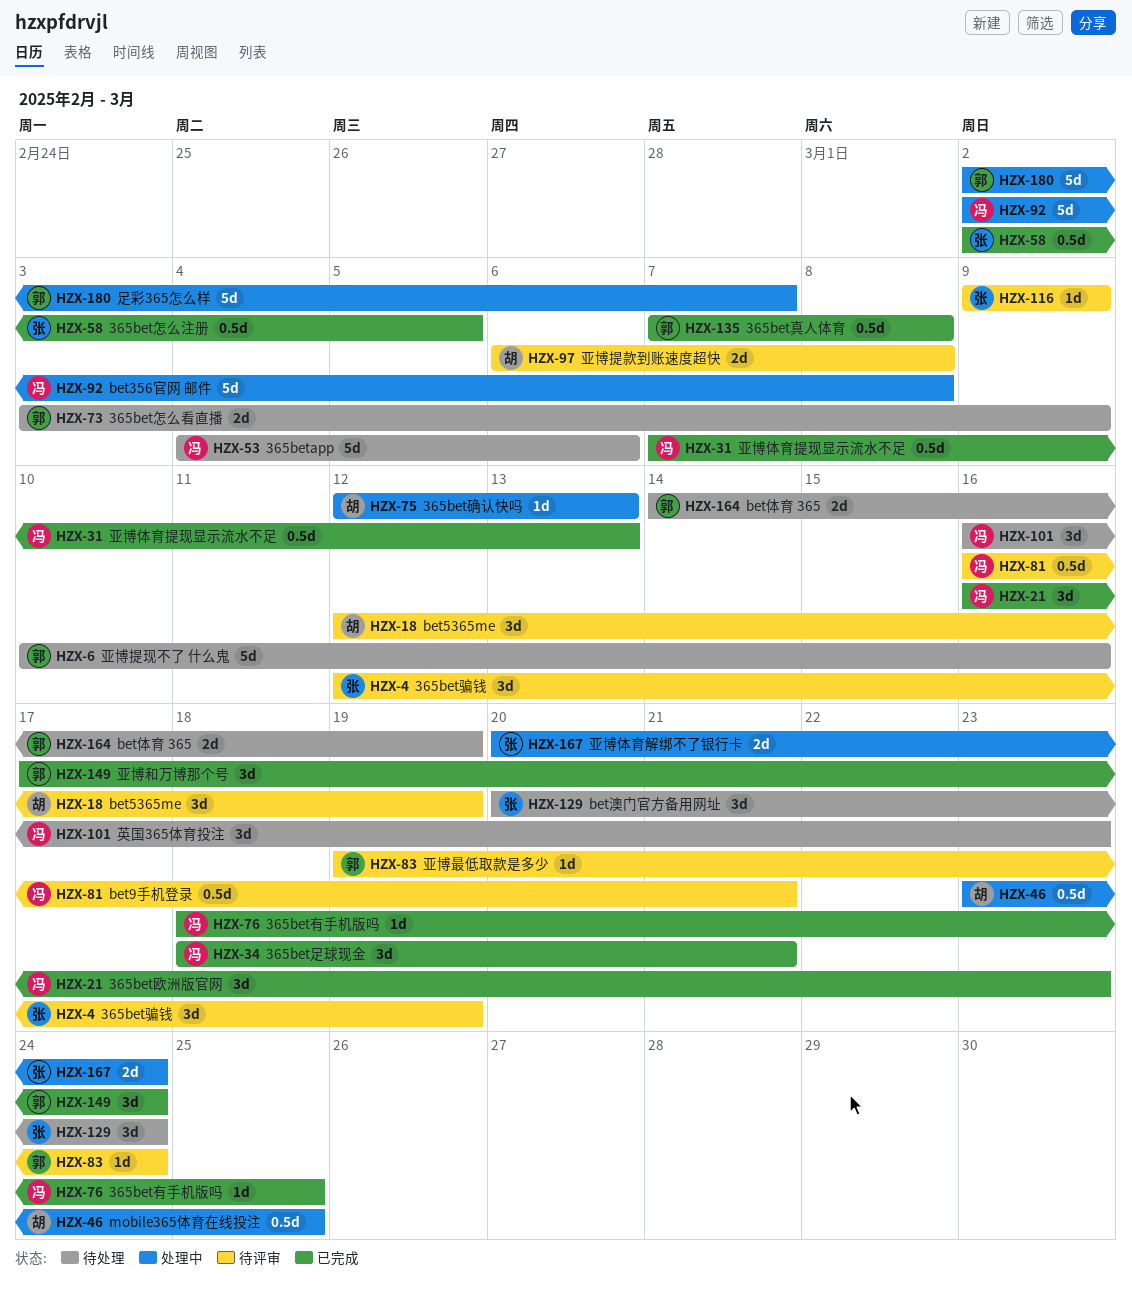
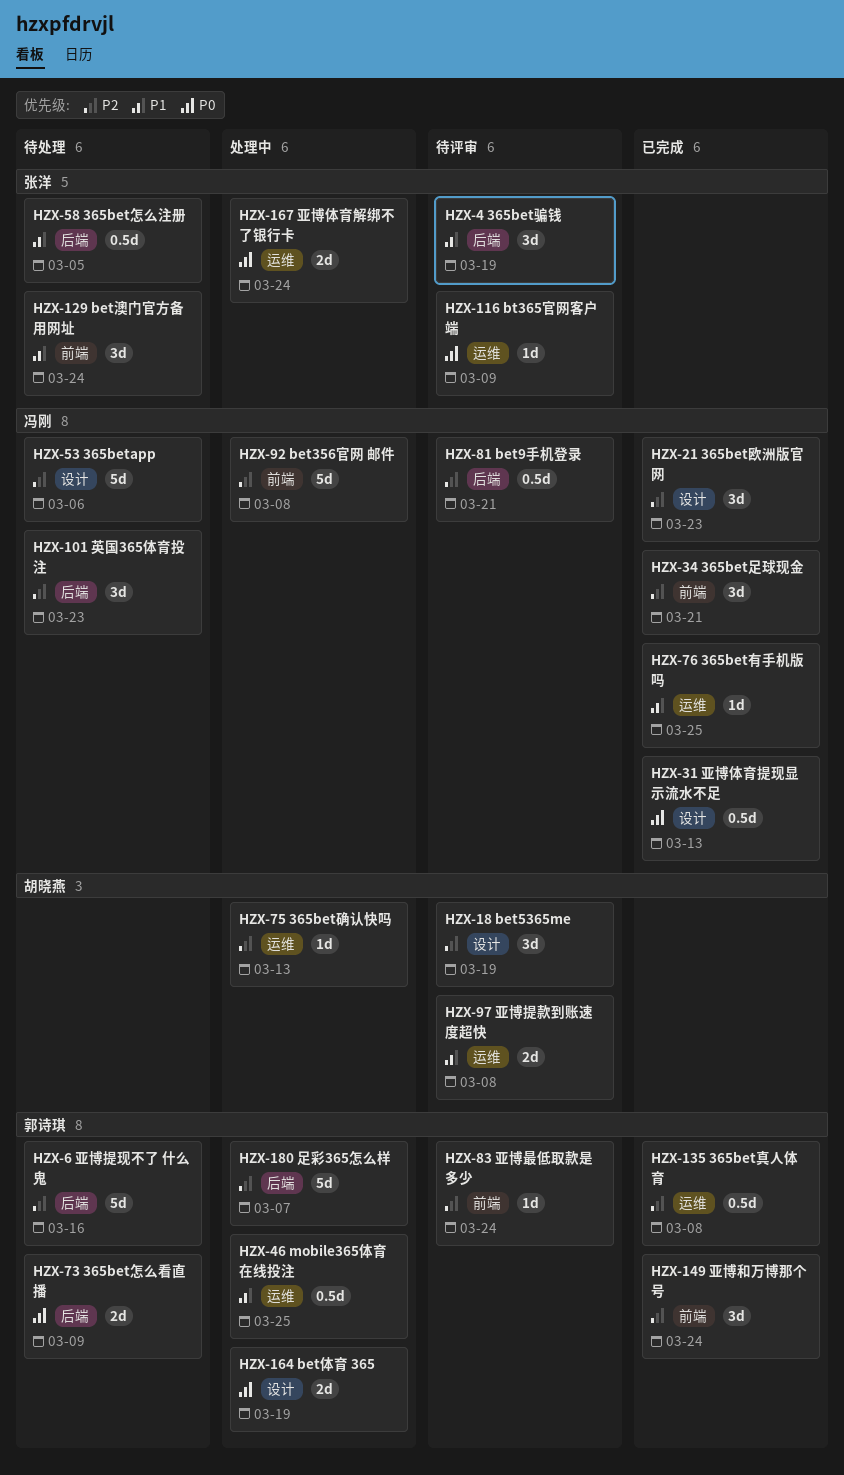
HZX-46, owner: 胡晓燕 -> 郭诗琪
HZX-58, status: 已完成 -> 待处理
HZX-164, status: 待处理 -> 处理中

